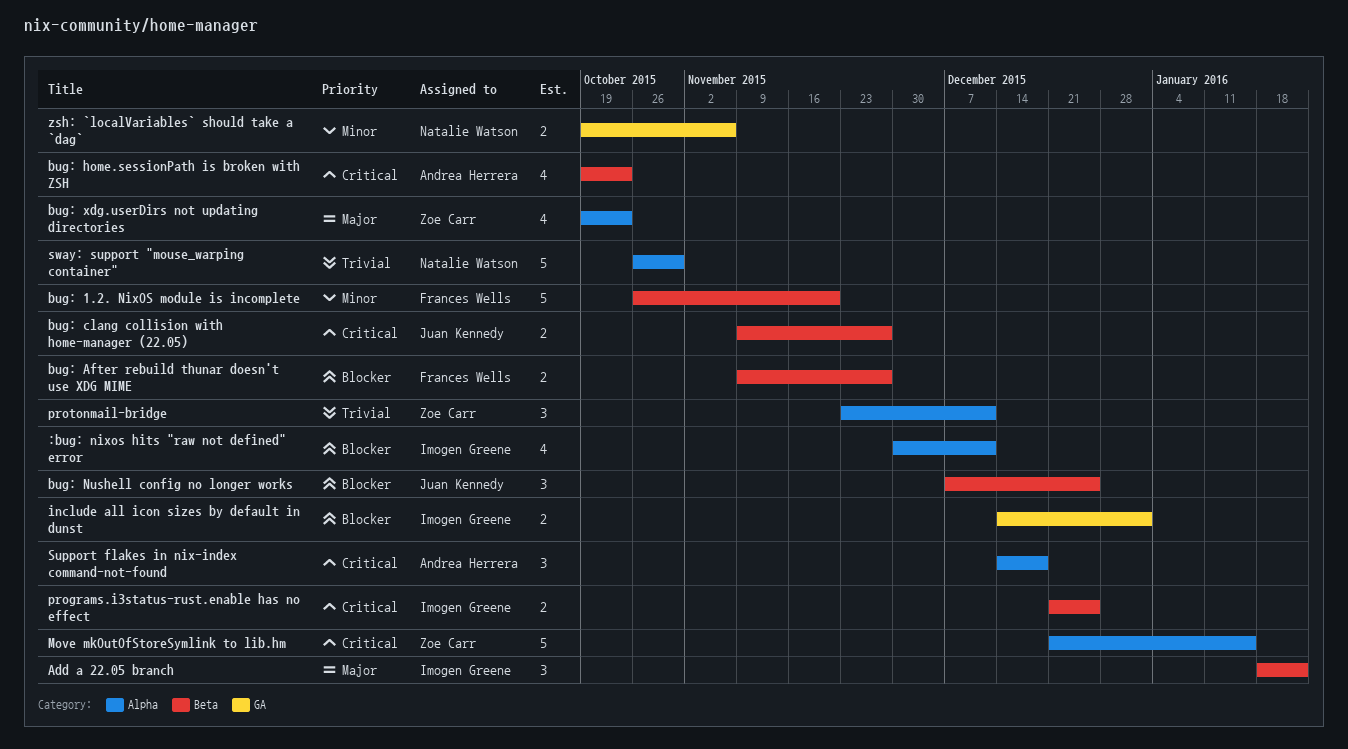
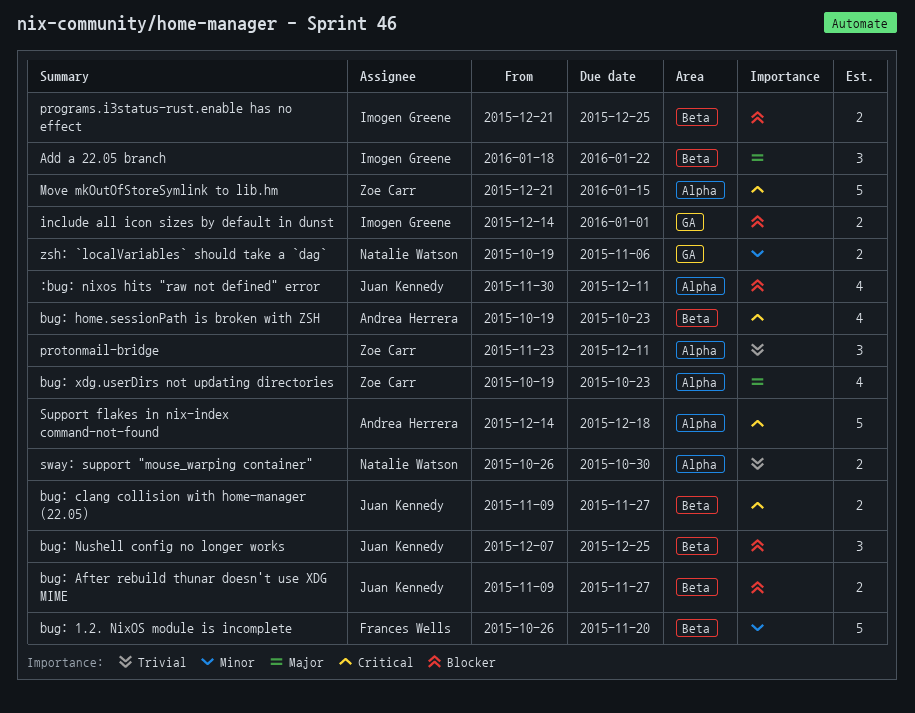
:bug: nixos hits "raw not defined" error, owner: Imogen Greene -> Juan Kennedy
bug: After rebuild thunar doesn't use XDG MIME, owner: Frances Wells -> Juan Kennedy
programs.i3status-rust.enable has no effect, priority: Critical -> Blocker
Support flakes in nix-index command-not-found, estimate: 3 -> 5
sway: support "mouse_warping container", estimate: 5 -> 2

